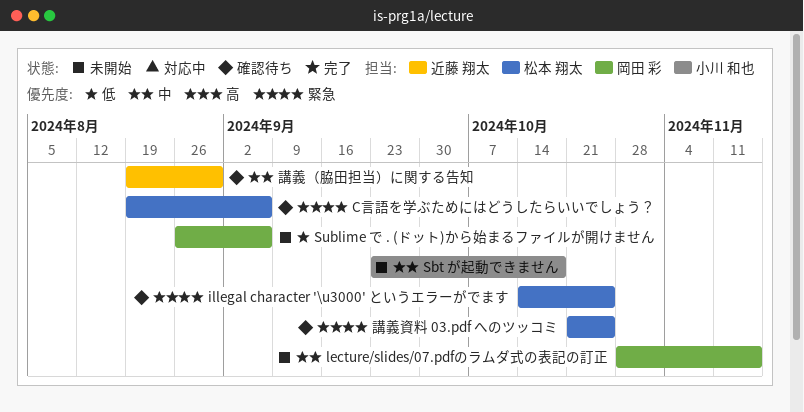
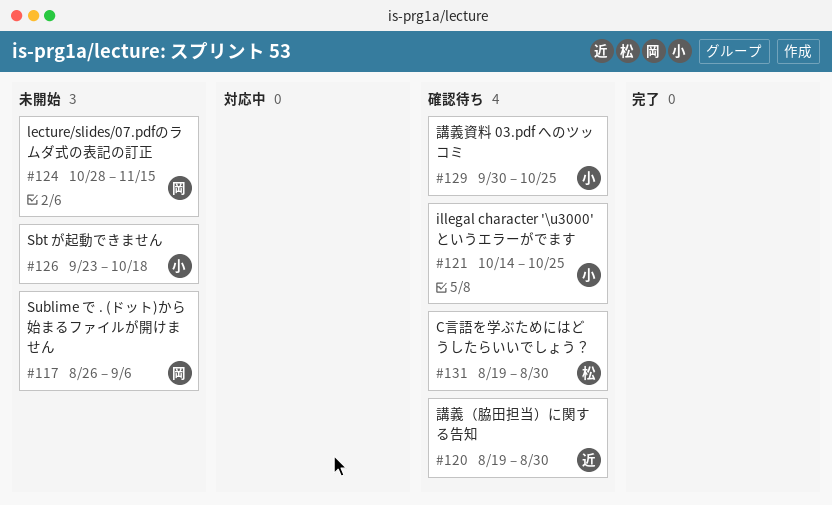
C言語を学ぶためにはどうしたらいいでしょう？, due: Sep 6 -> Aug 30
illegal character '\u3000' というエラーがでます, owner: 松本 翔太 -> 小川 和也
講義資料 03.pdf へのツッコミ, owner: 松本 翔太 -> 小川 和也
講義資料 03.pdf へのツッコミ, start: Oct 21 -> Sep 30

